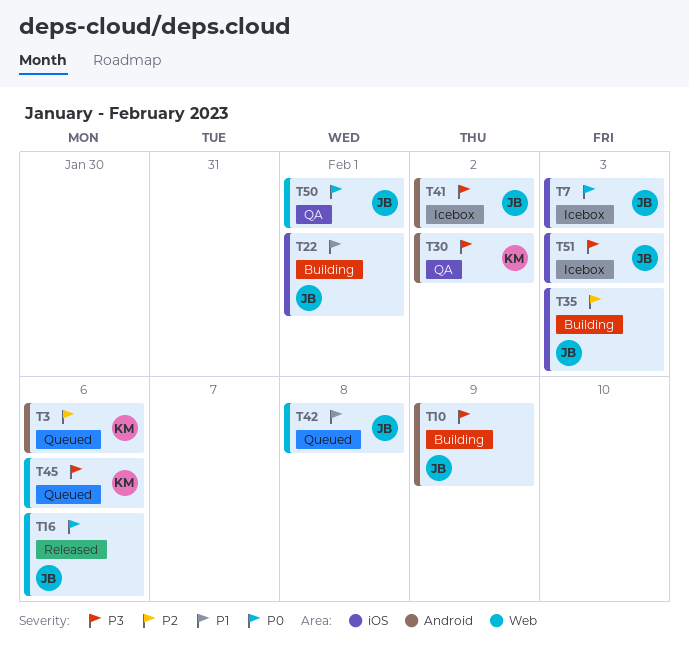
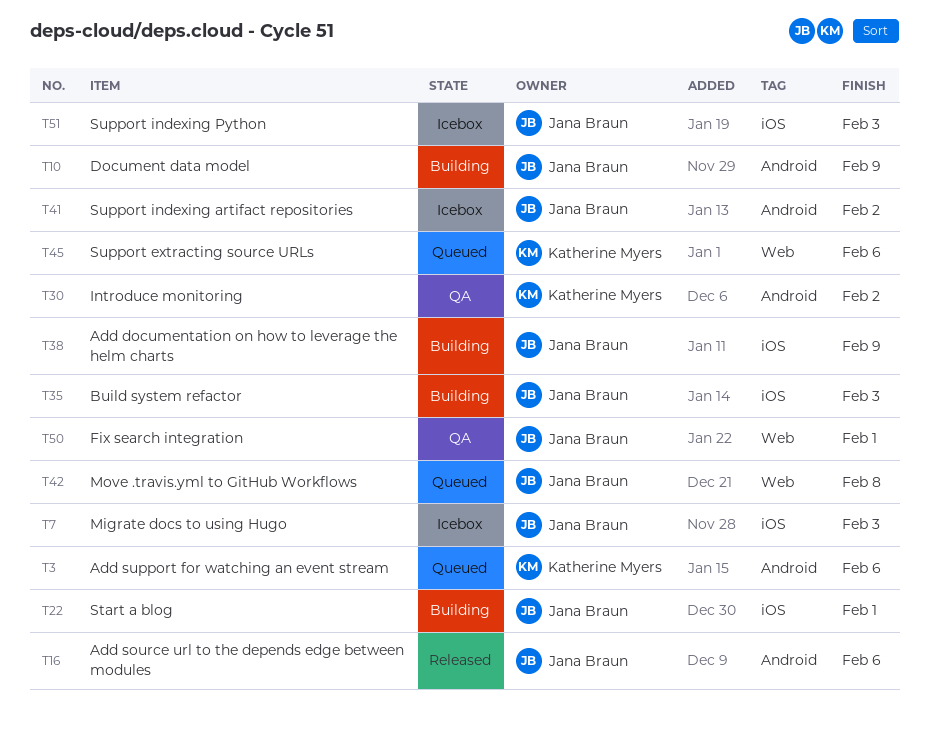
T16, label: Web -> Android
T38: none -> present

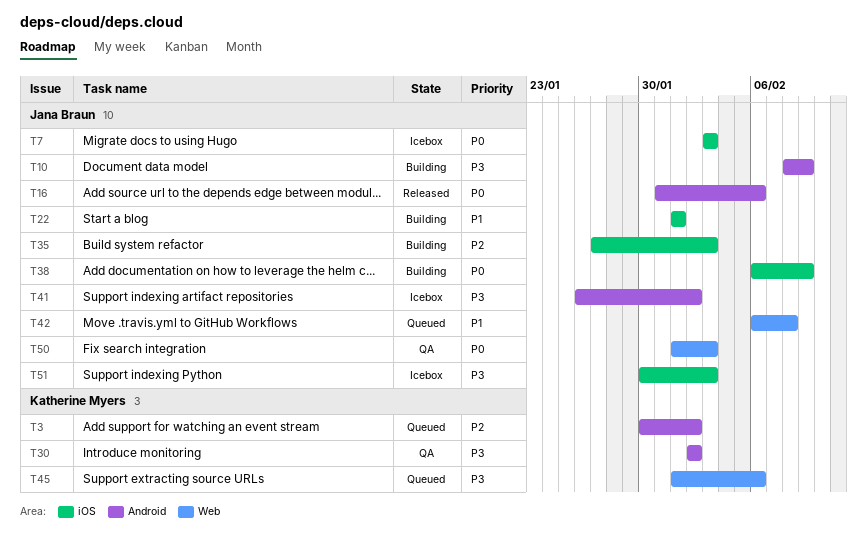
T3, due: Feb 6 -> Feb 2
T50, due: Feb 1 -> Feb 3

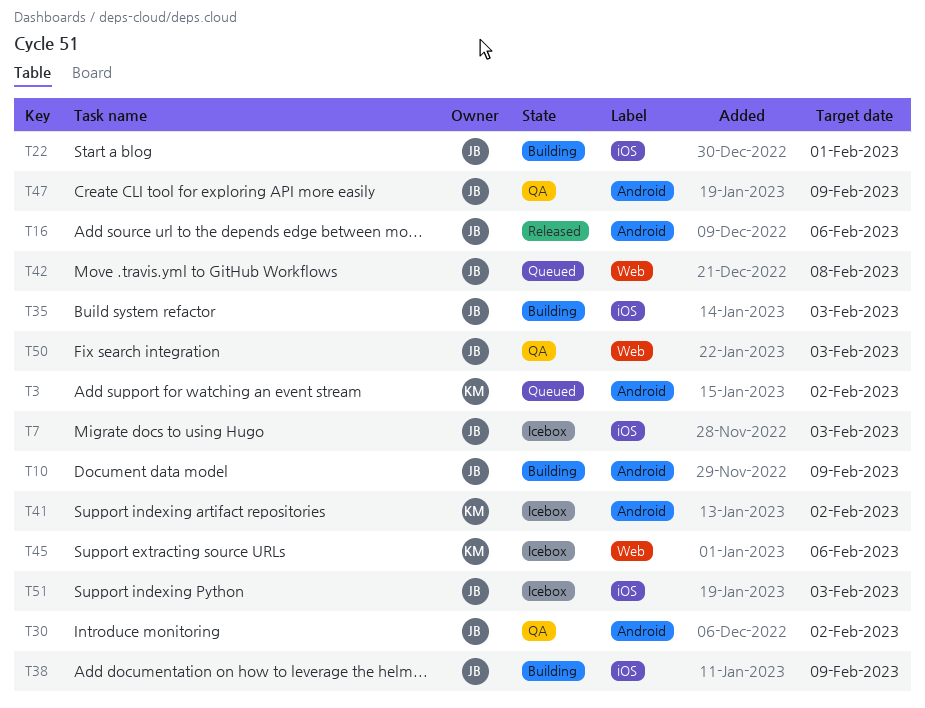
T30, owner: Katherine Myers -> Jana Braun
T41, owner: Jana Braun -> Katherine Myers
T45, status: Queued -> Icebox
T47: none -> present

